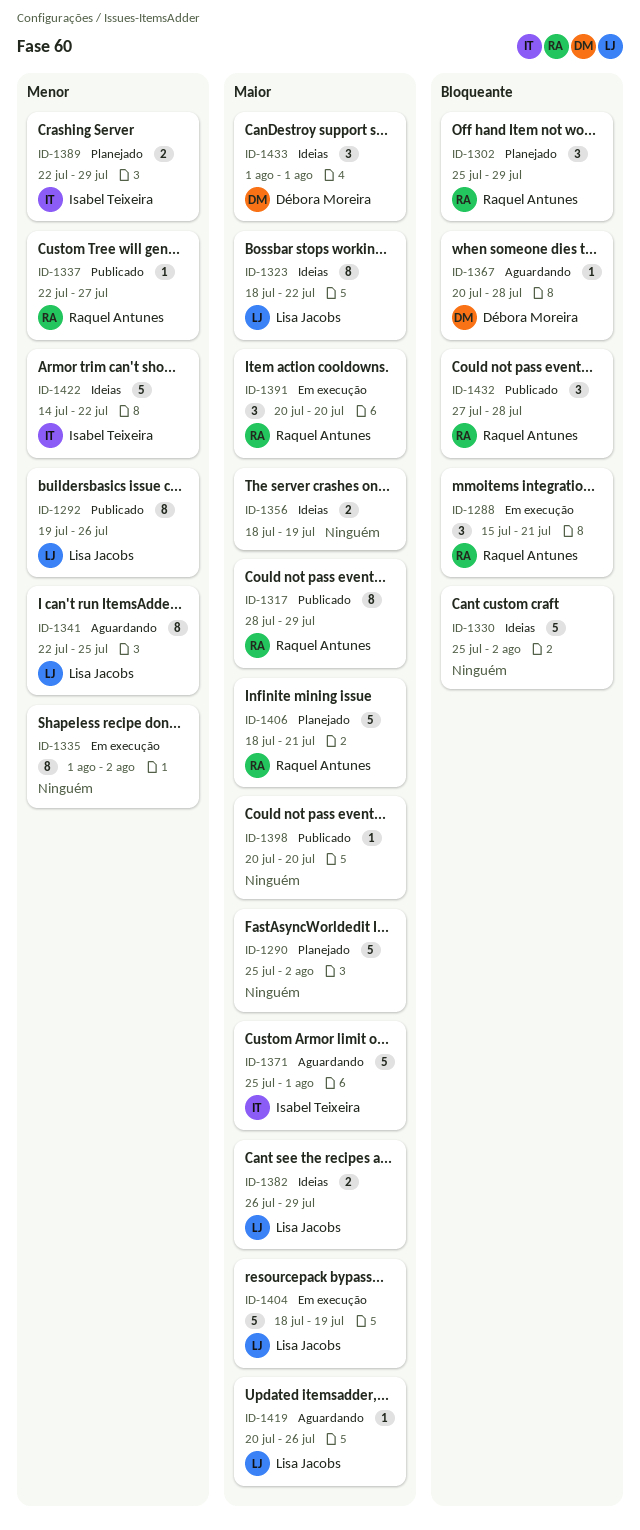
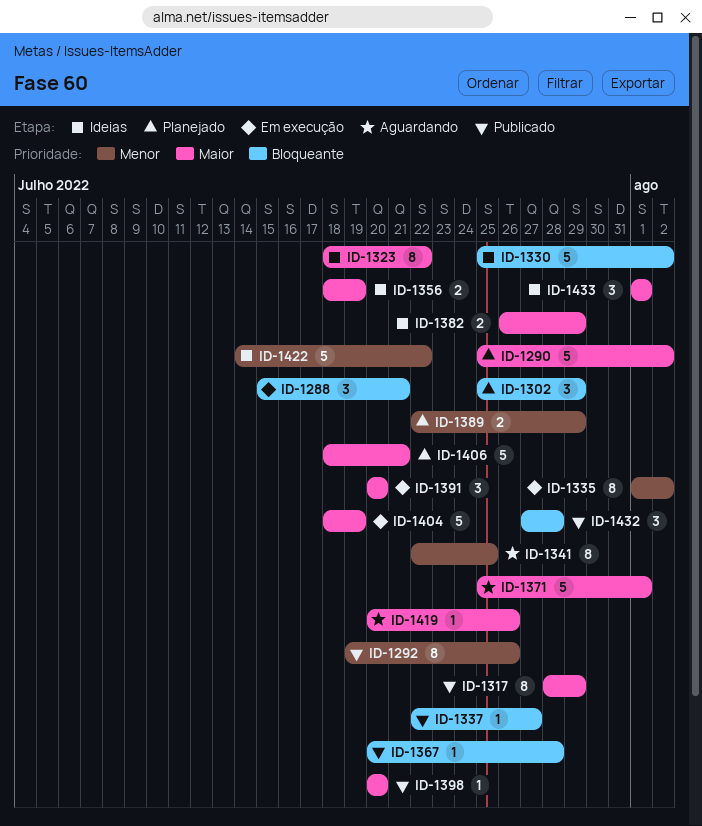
ID-1337, priority: Menor -> Bloqueante
ID-1367, status: Aguardando -> Publicado

